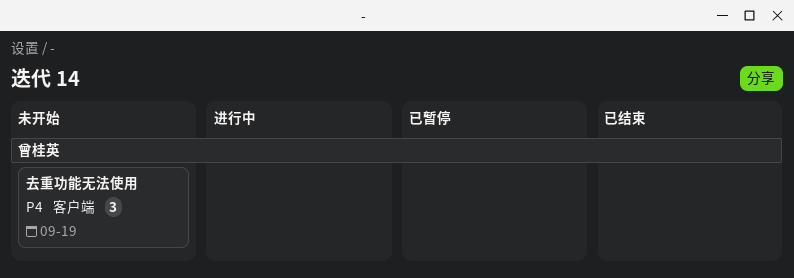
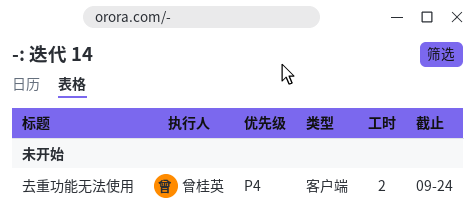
去重功能无法使用, estimate: 3 -> 2
去重功能无法使用, due: Sep 19 -> Sep 24

